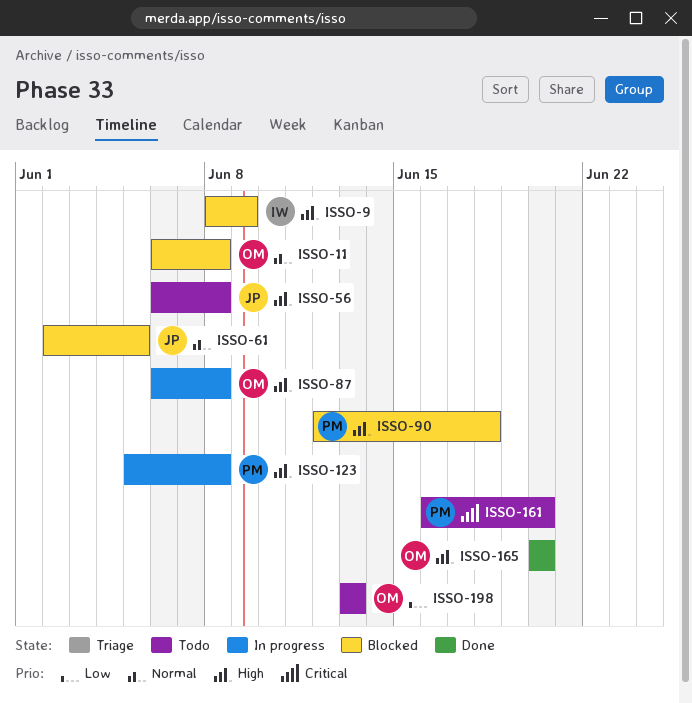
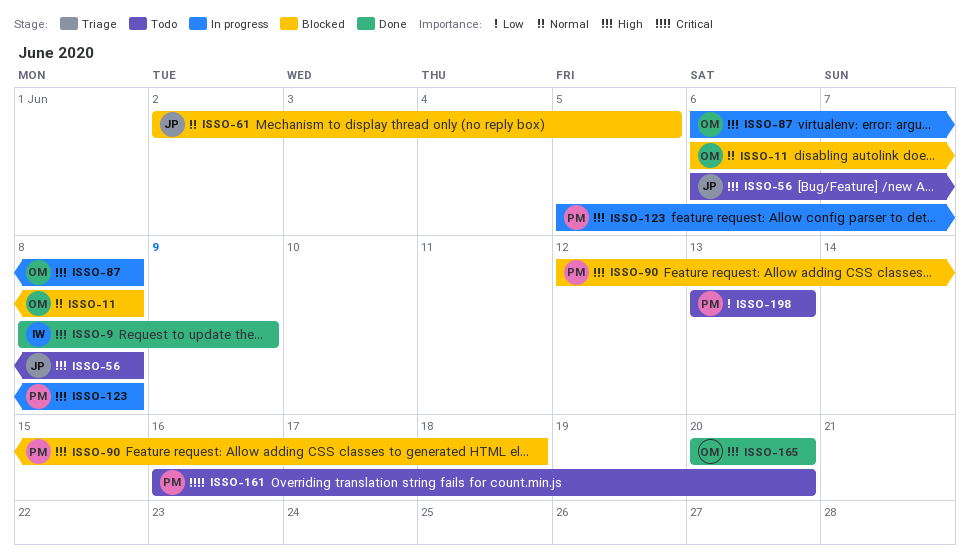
ISSO-9, status: Blocked -> Done
ISSO-198, owner: OM -> PM

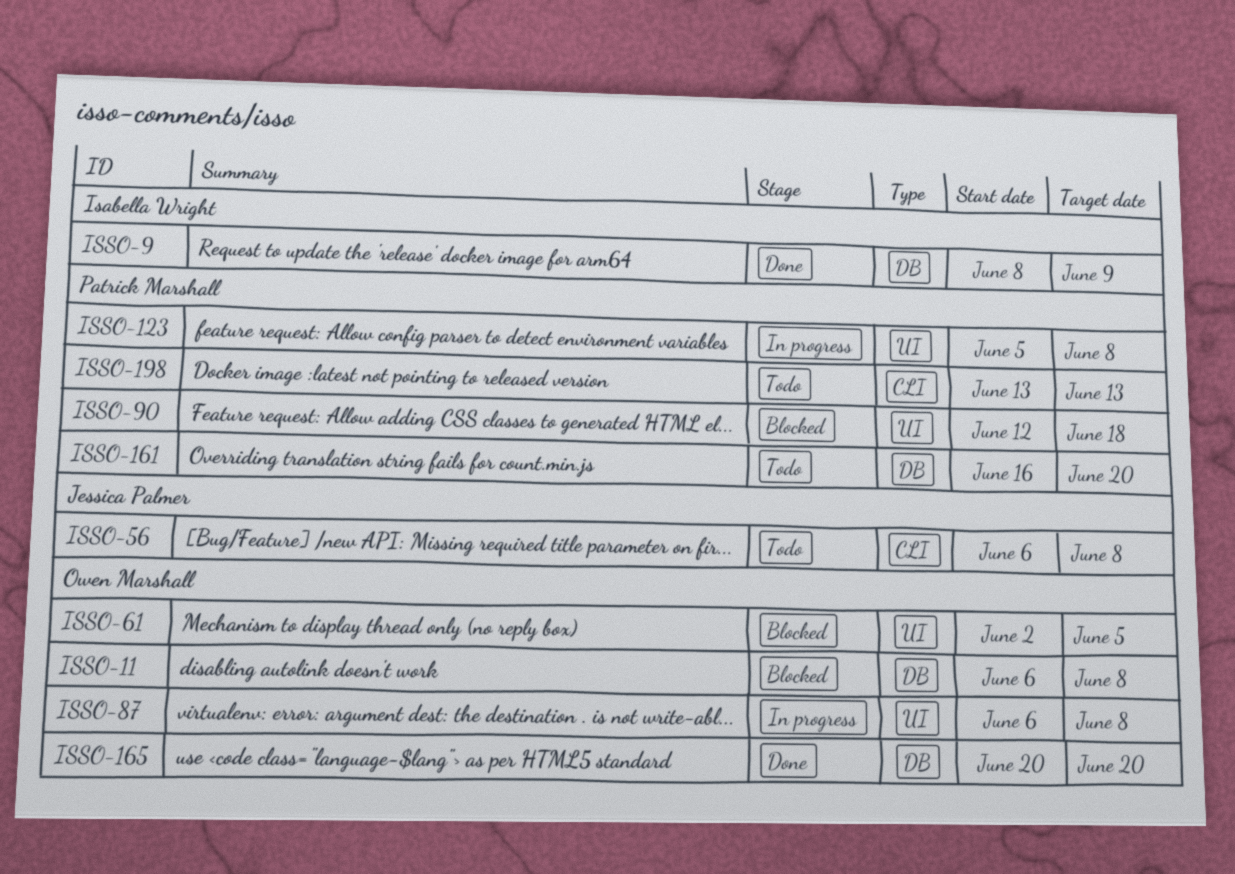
ISSO-61, owner: Jessica Palmer -> Owen Marshall

